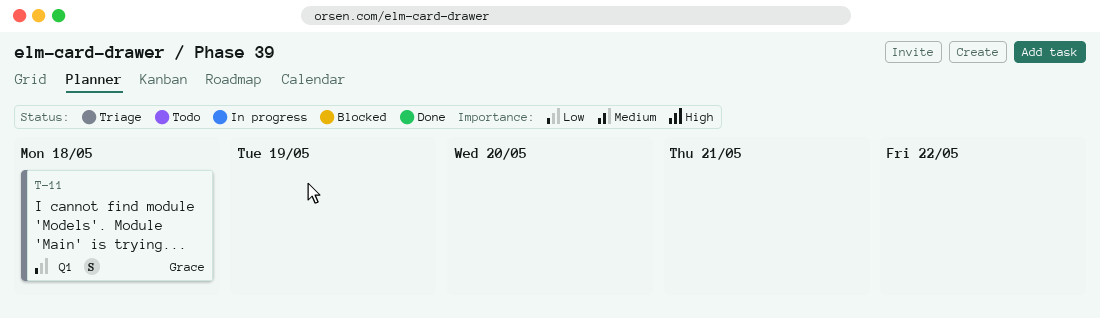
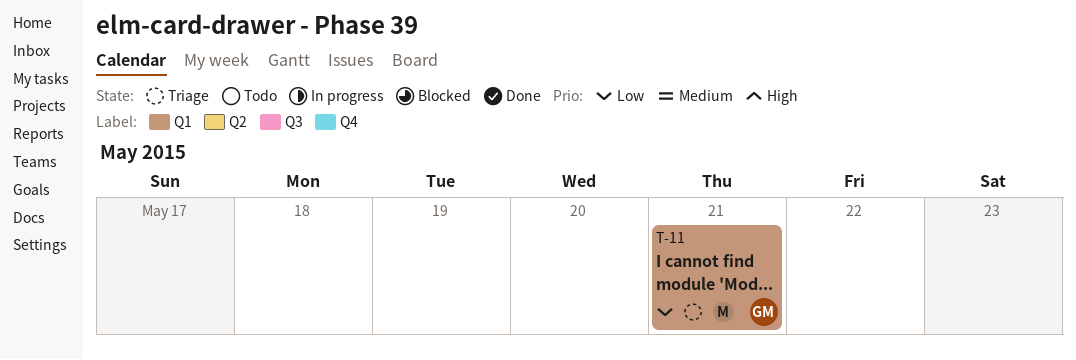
T-11, estimate: S -> M
T-11, due: May 18 -> May 21

